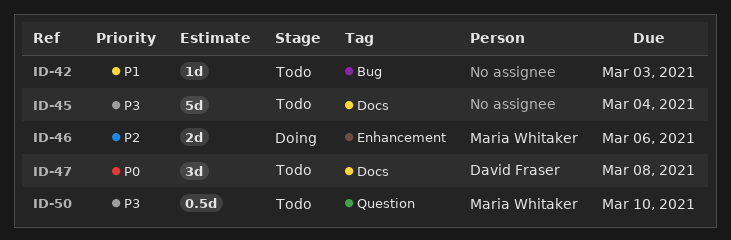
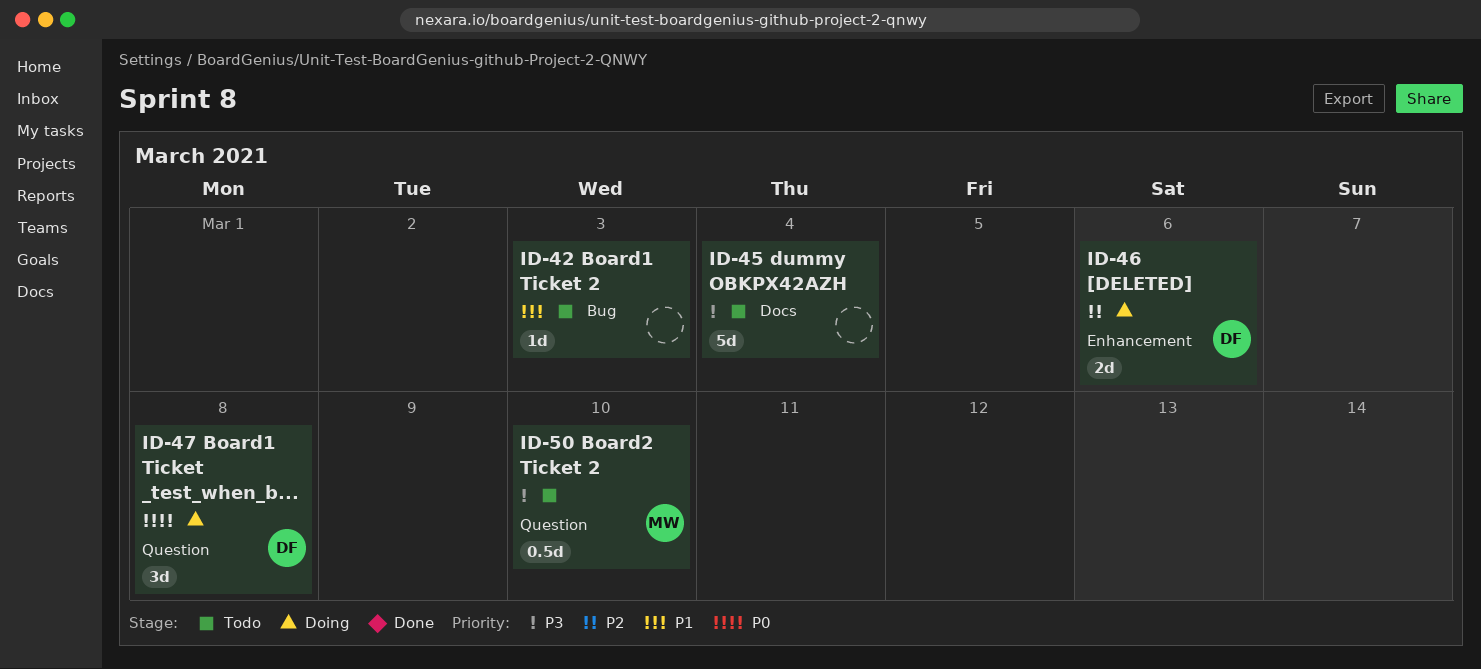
ID-46, owner: Maria Whitaker -> David Fraser
ID-47, status: Todo -> Doing
ID-47, label: Docs -> Question

